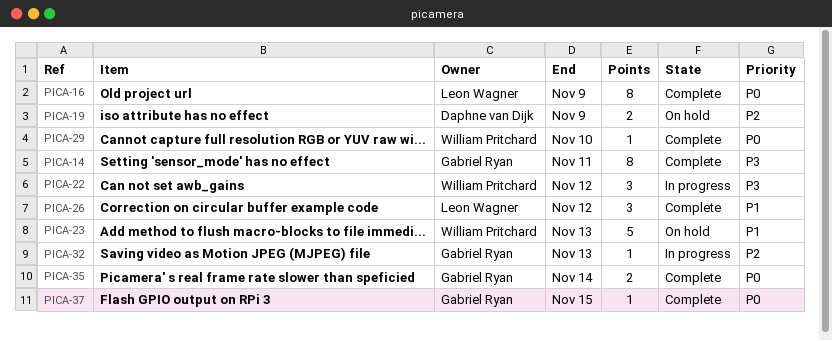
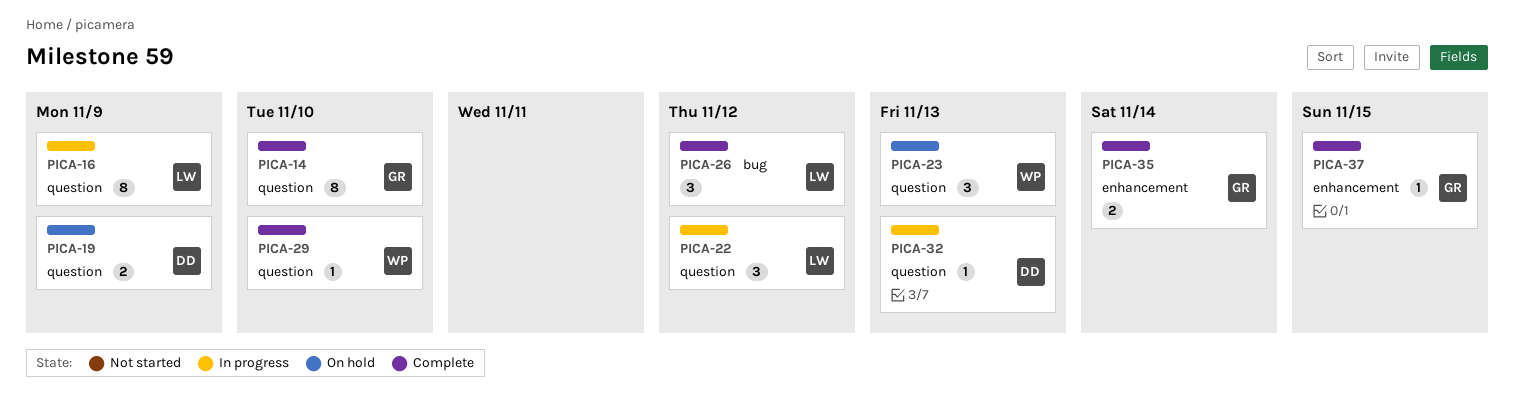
PICA-14, due: Nov 11 -> Nov 10
PICA-16, status: Complete -> In progress
PICA-22, owner: William Pritchard -> Leon Wagner
PICA-23, estimate: 5 -> 3
PICA-32, owner: Gabriel Ryan -> Daphne van Dijk

